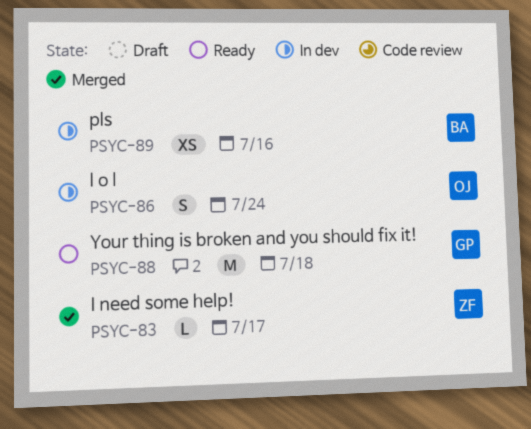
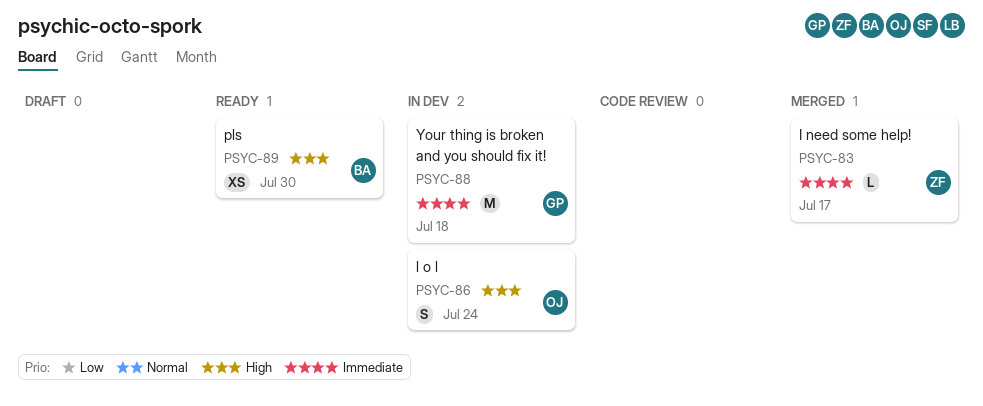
PSYC-88, status: Ready -> In dev
PSYC-89, status: In dev -> Ready
PSYC-89, due: Jul 16 -> Jul 30

